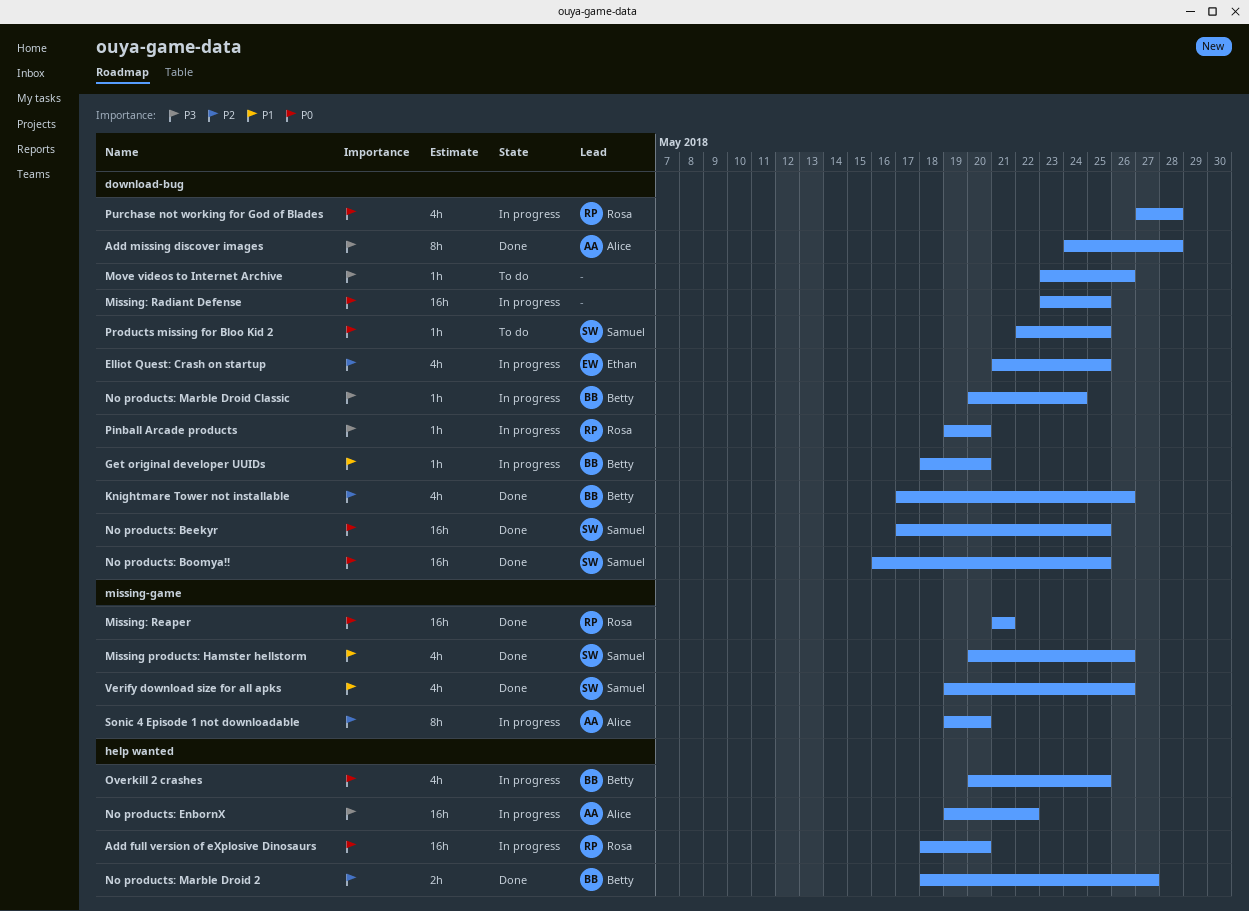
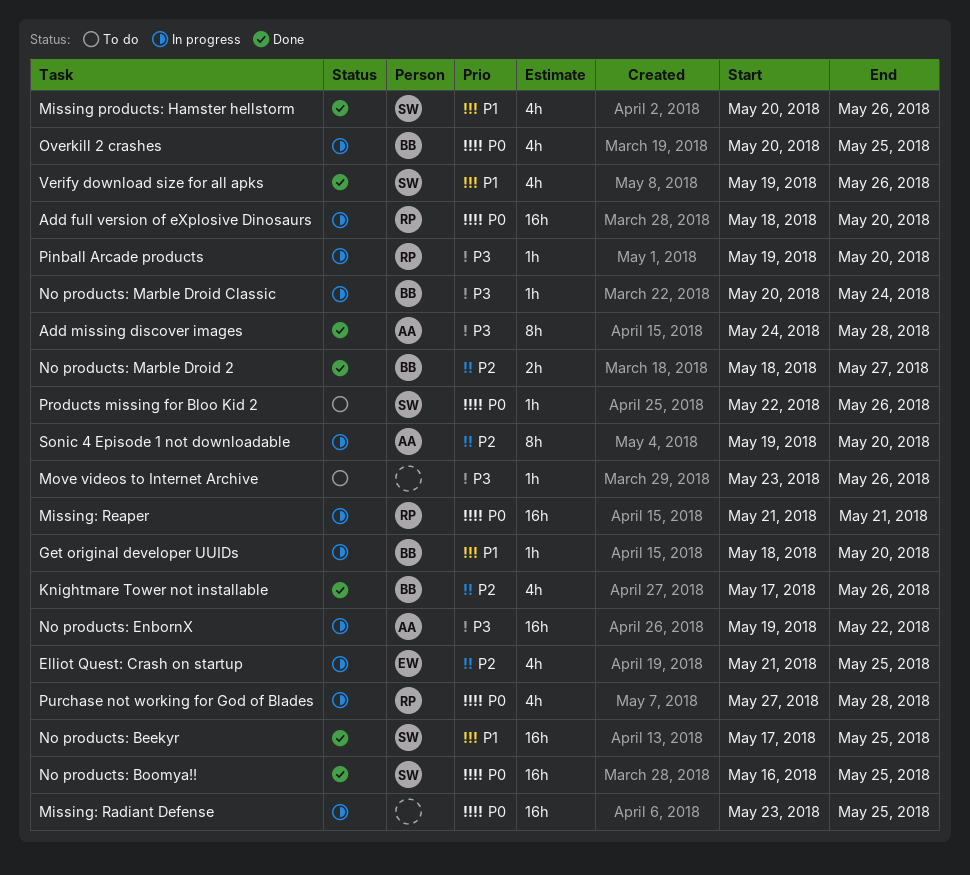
Missing: Reaper, status: Done -> In progress
No products: Beekyr, priority: P0 -> P1
Products missing for Bloo Kid 2, due: May 25 -> May 26

